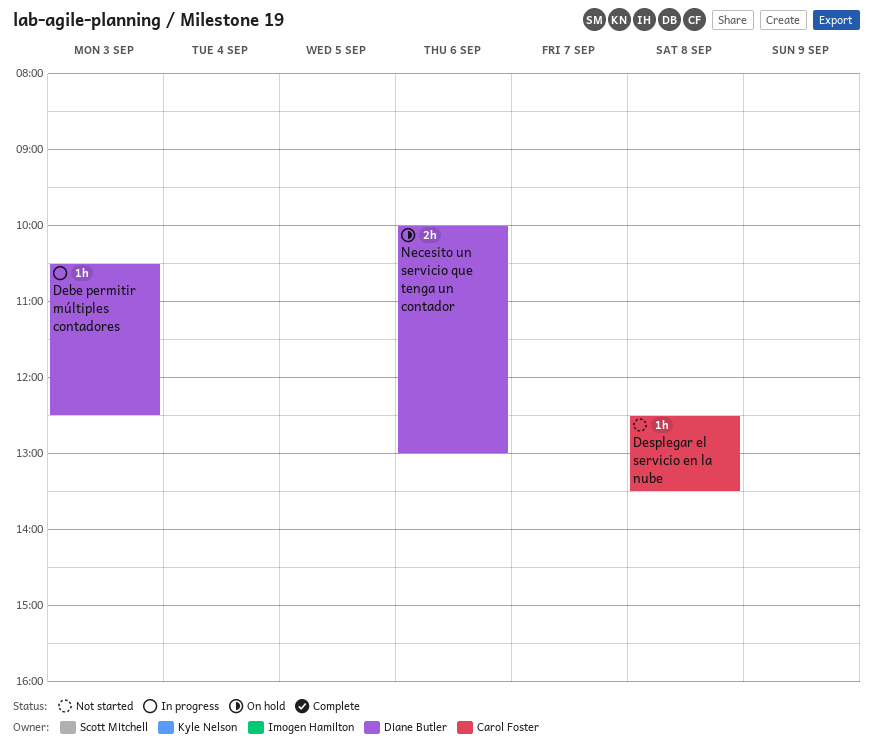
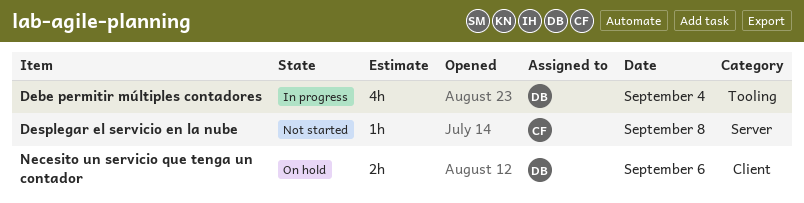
Debe permitir múltiples contadores, estimate: 1h -> 4h
Debe permitir múltiples contadores, day: Sep 3 -> Sep 4

